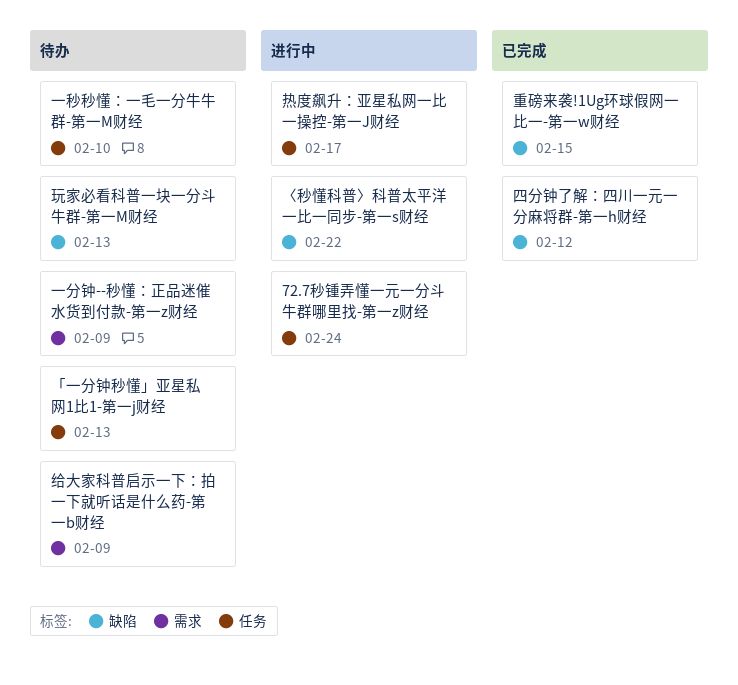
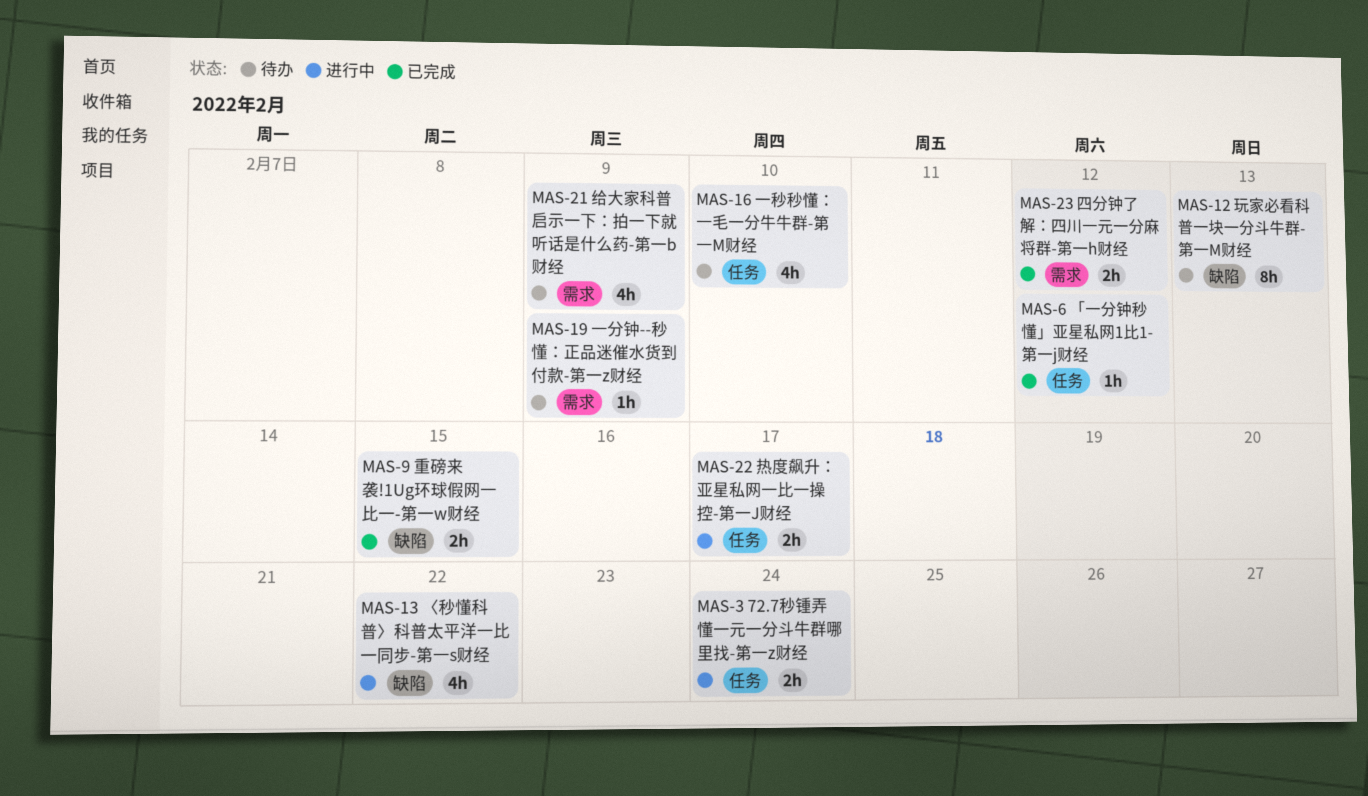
「一分钟秒懂」亚星私网1比1-第一j财经, status: 待办 -> 已完成
「一分钟秒懂」亚星私网1比1-第一j财经, due: Feb 13 -> Feb 12
四分钟了解：四川一元一分麻将群-第一h财经, label: 缺陷 -> 需求

